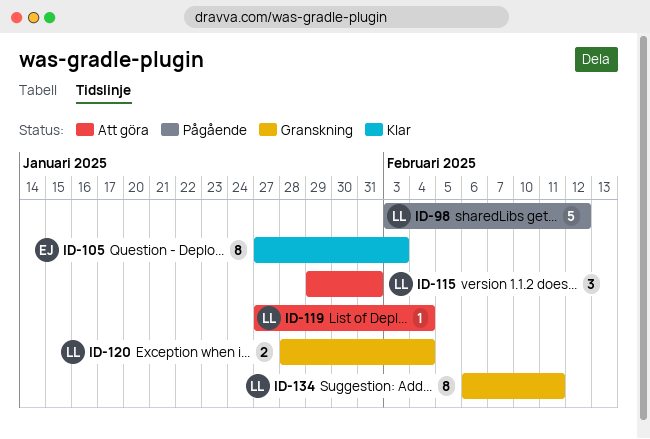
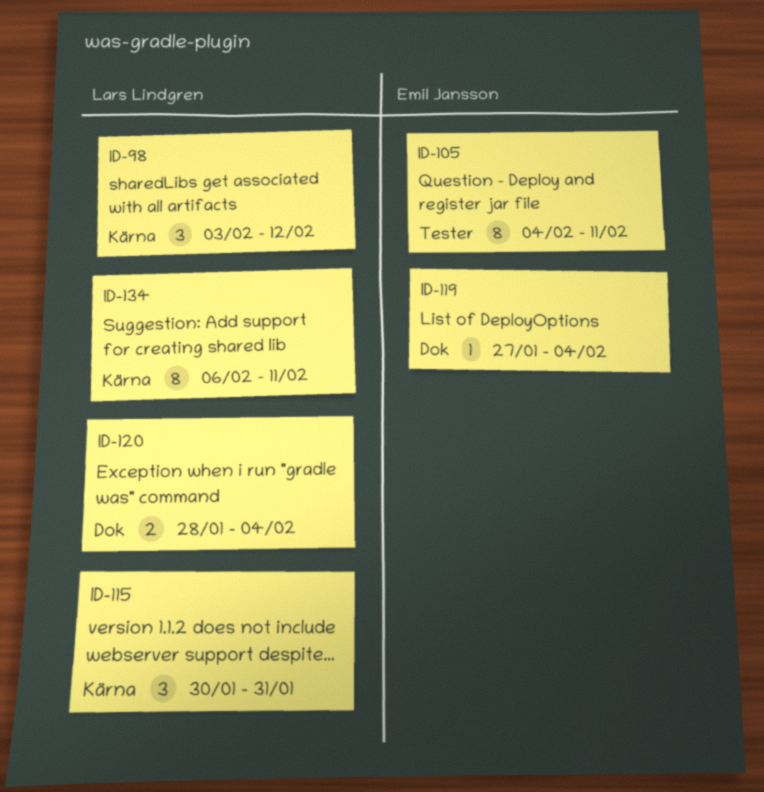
ID-98, estimate: 5 -> 3
ID-105, start: Jan 27 -> Feb 4
ID-105, due: Feb 3 -> Feb 11
ID-115, start: Jan 29 -> Jan 30
ID-119, owner: Lars Lindgren -> Emil Jansson

